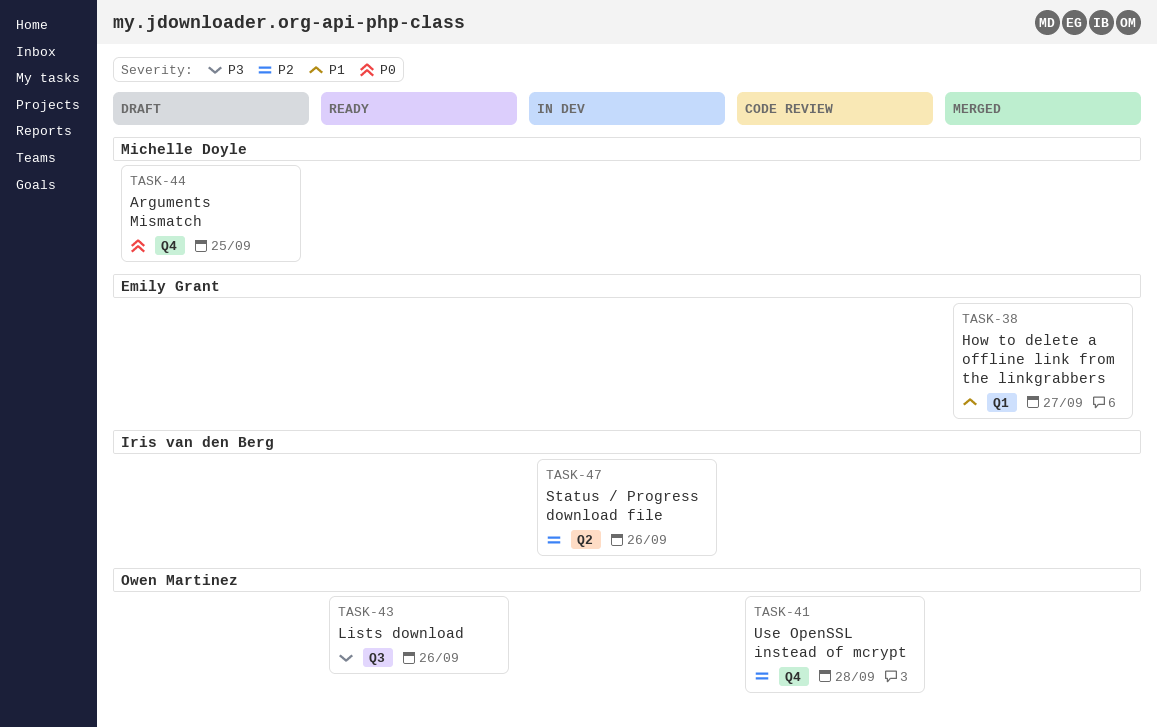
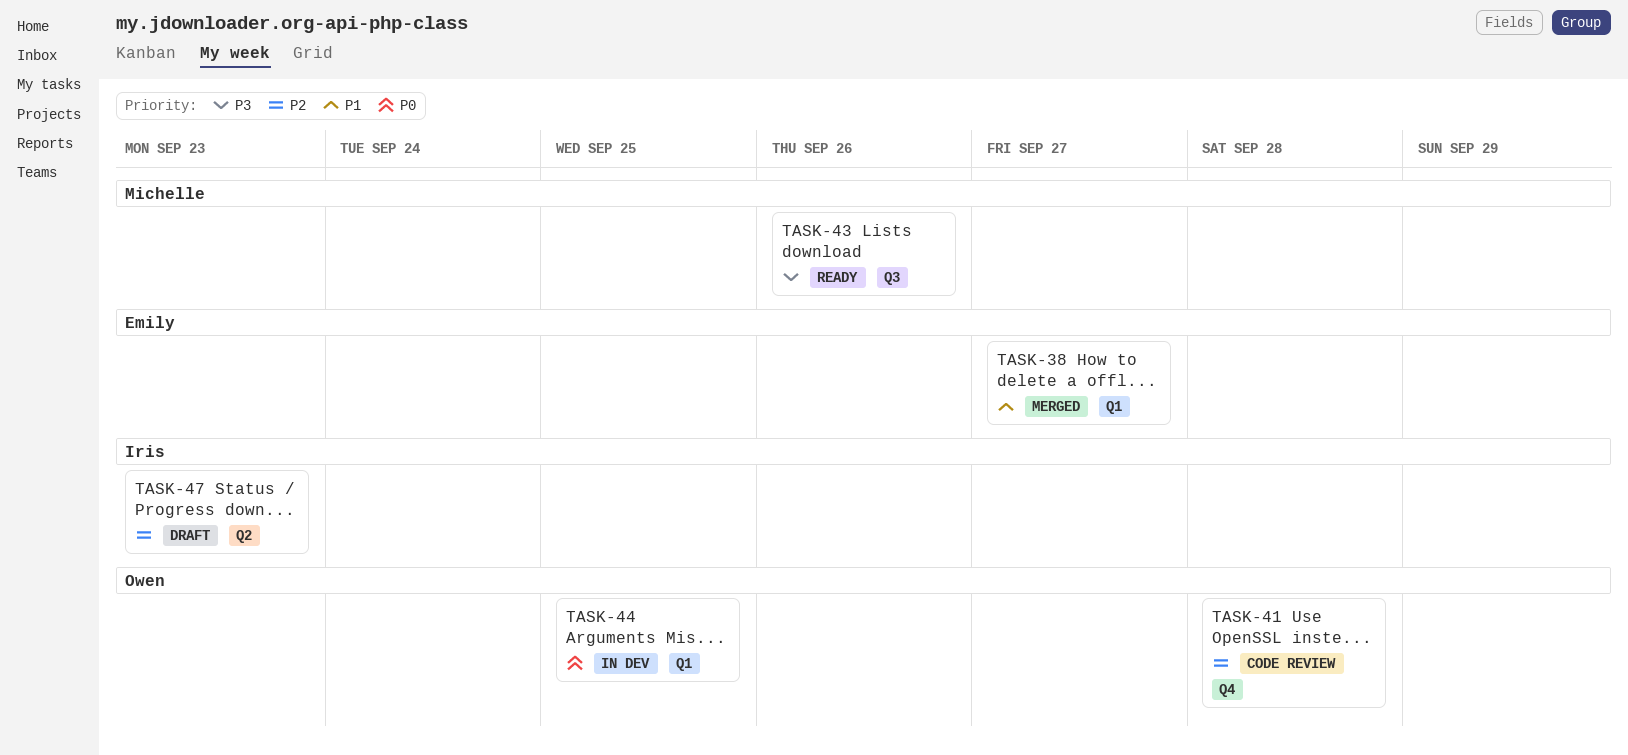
TASK-43, owner: Owen Martinez -> Michelle Doyle
TASK-44, status: Draft -> In dev
TASK-44, owner: Michelle Doyle -> Owen Martinez
TASK-44, label: Q4 -> Q1
TASK-47, status: In dev -> Draft
TASK-47, due: Sep 26 -> Sep 23

